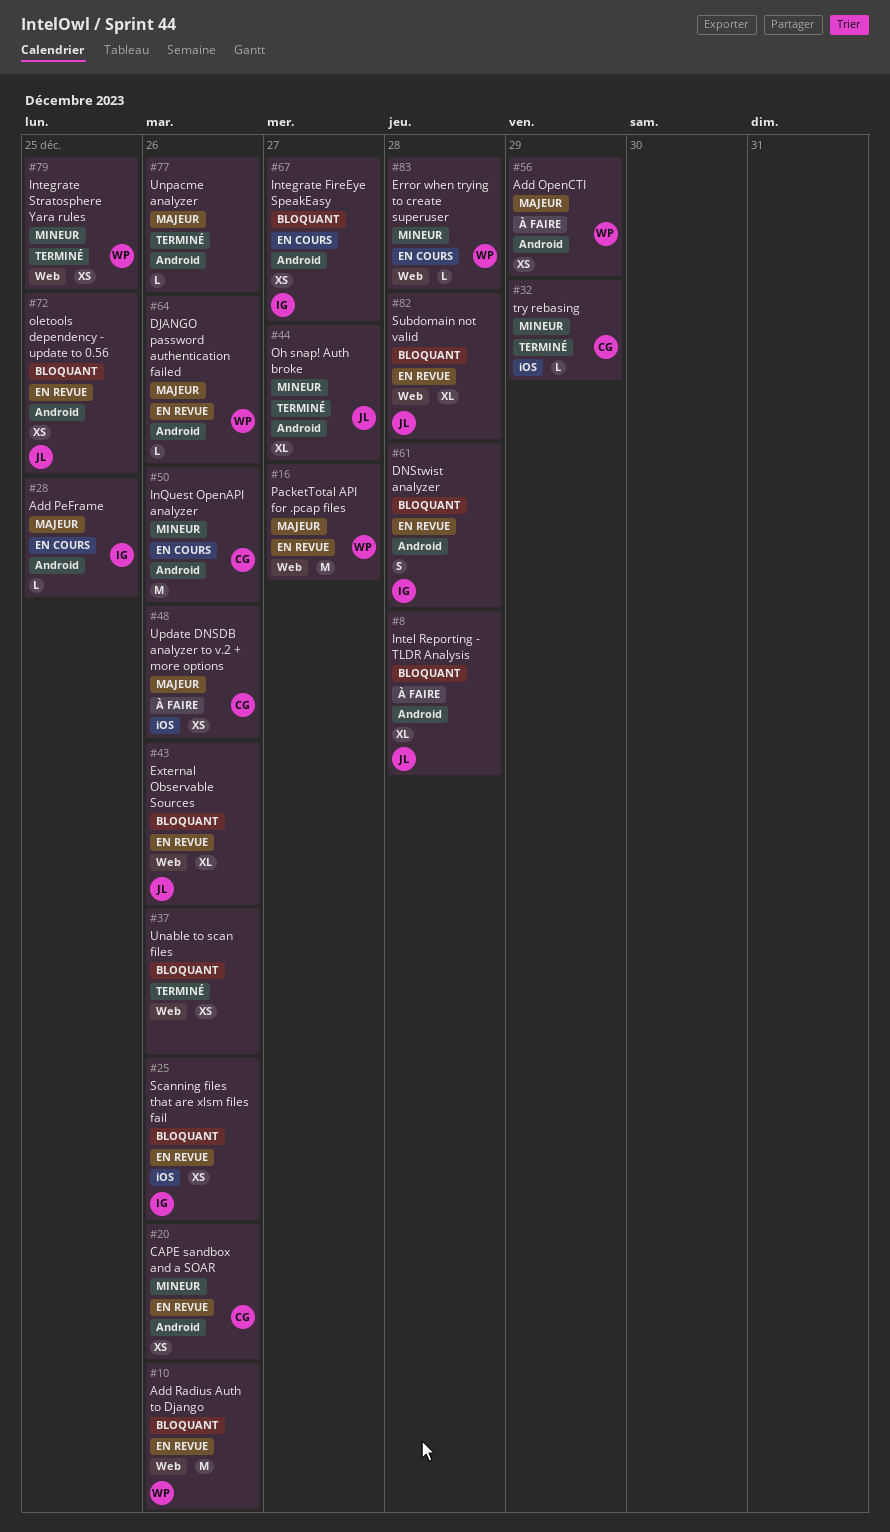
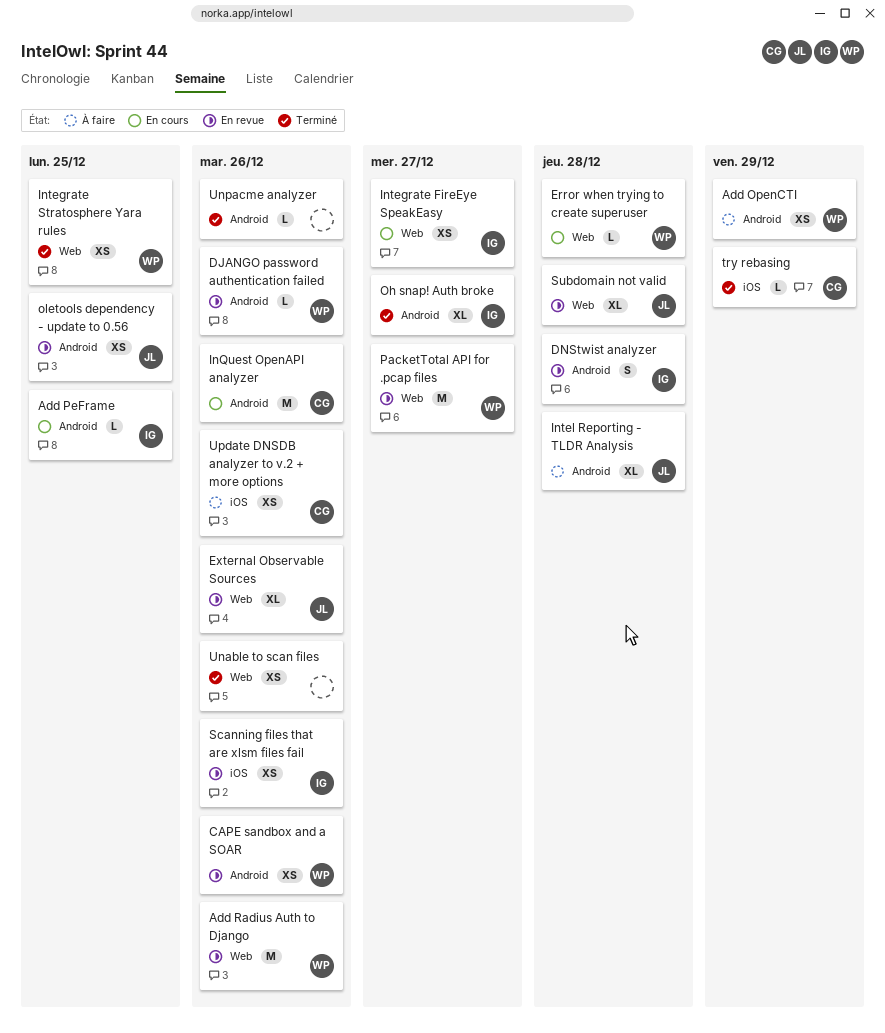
CAPE sandbox and a SOAR, owner: CG -> WP
Integrate FireEye SpeakEasy, label: Android -> Web
Oh snap! Auth broke, owner: JL -> IG

